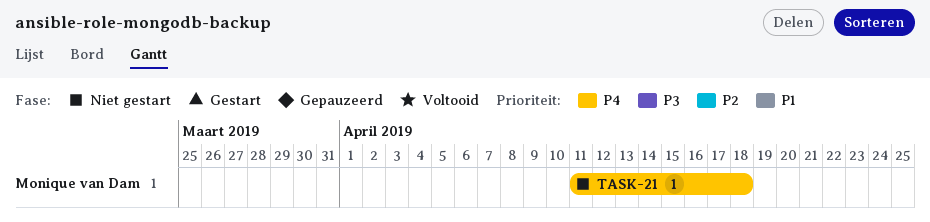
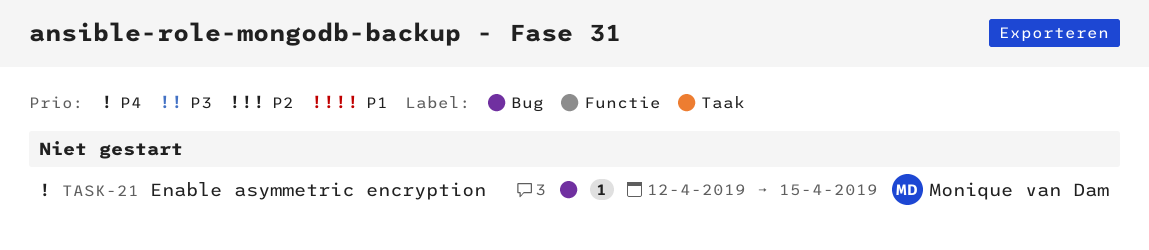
TASK-21, start: Apr 11 -> Apr 12
TASK-21, due: Apr 18 -> Apr 15

